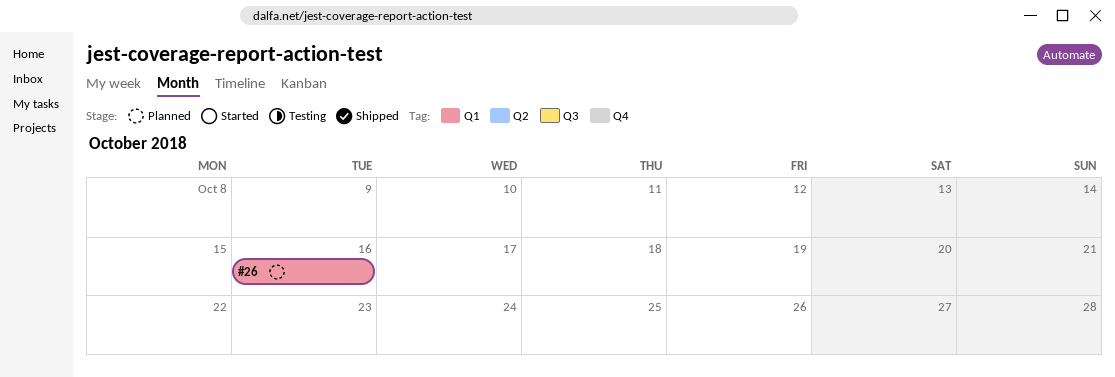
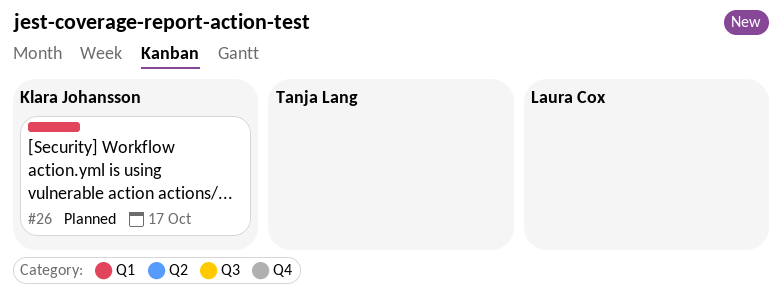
#26, due: Oct 16 -> Oct 17

